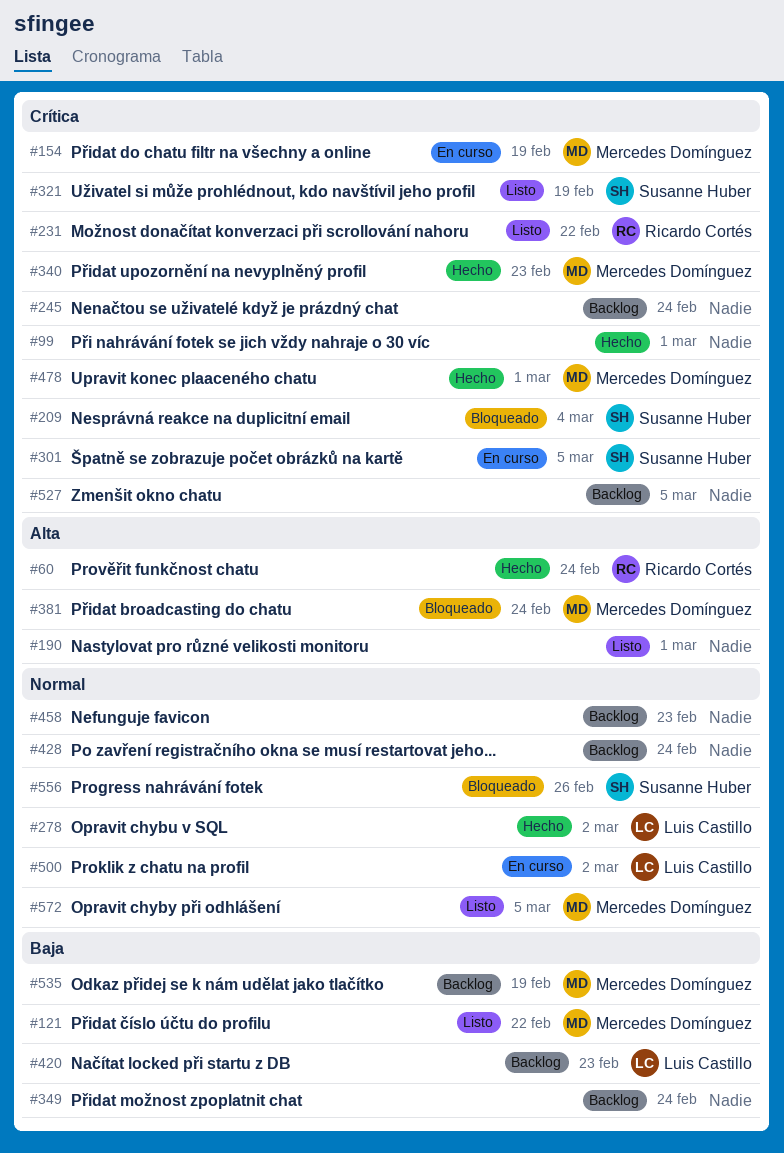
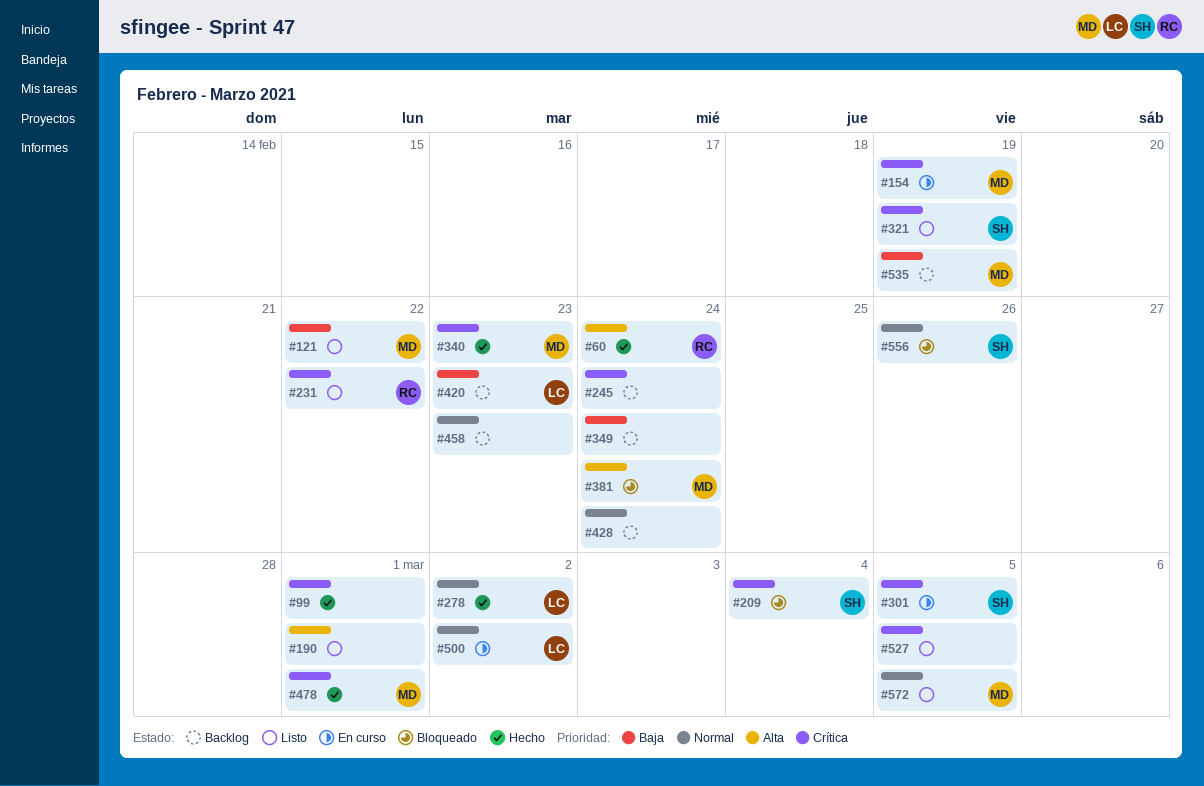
#527, status: Backlog -> Listo

